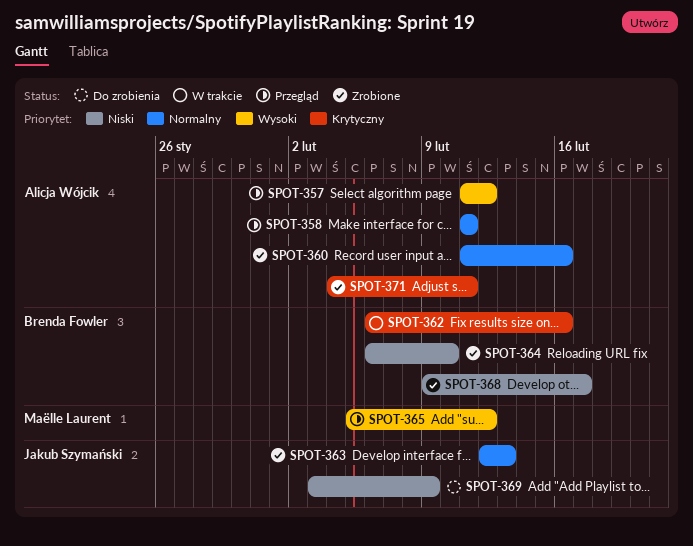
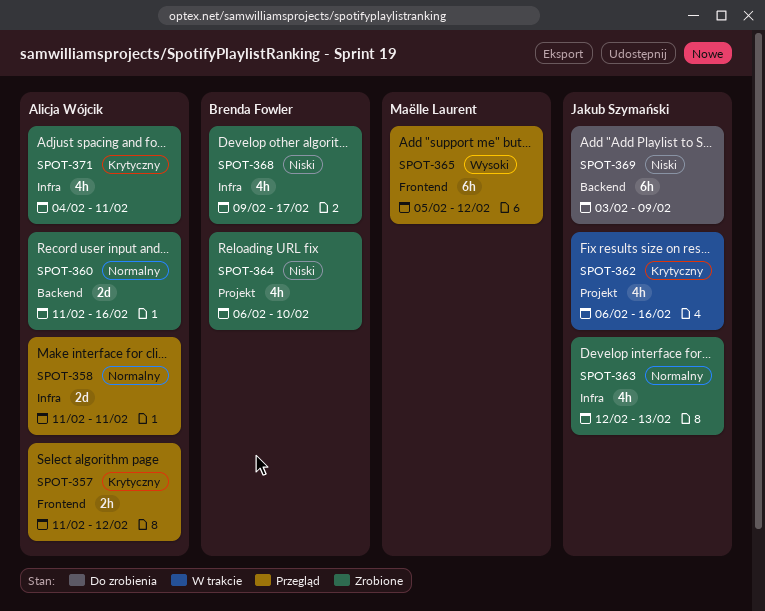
SPOT-357, priority: Wysoki -> Krytyczny
SPOT-362, owner: Brenda Fowler -> Jakub Szymański

